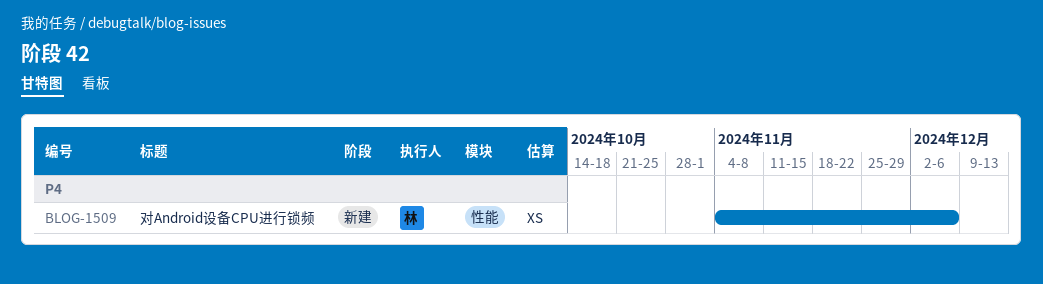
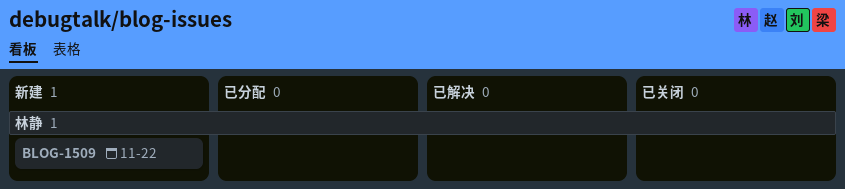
BLOG-1509, due: Dec 6 -> Nov 22

